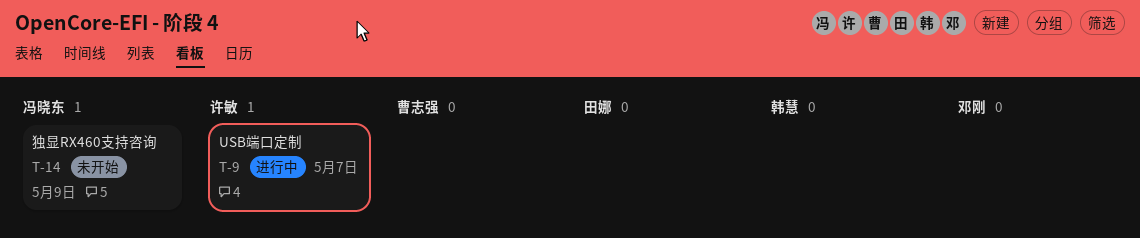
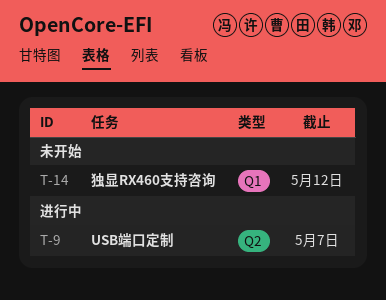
T-14, due: May 9 -> May 12

